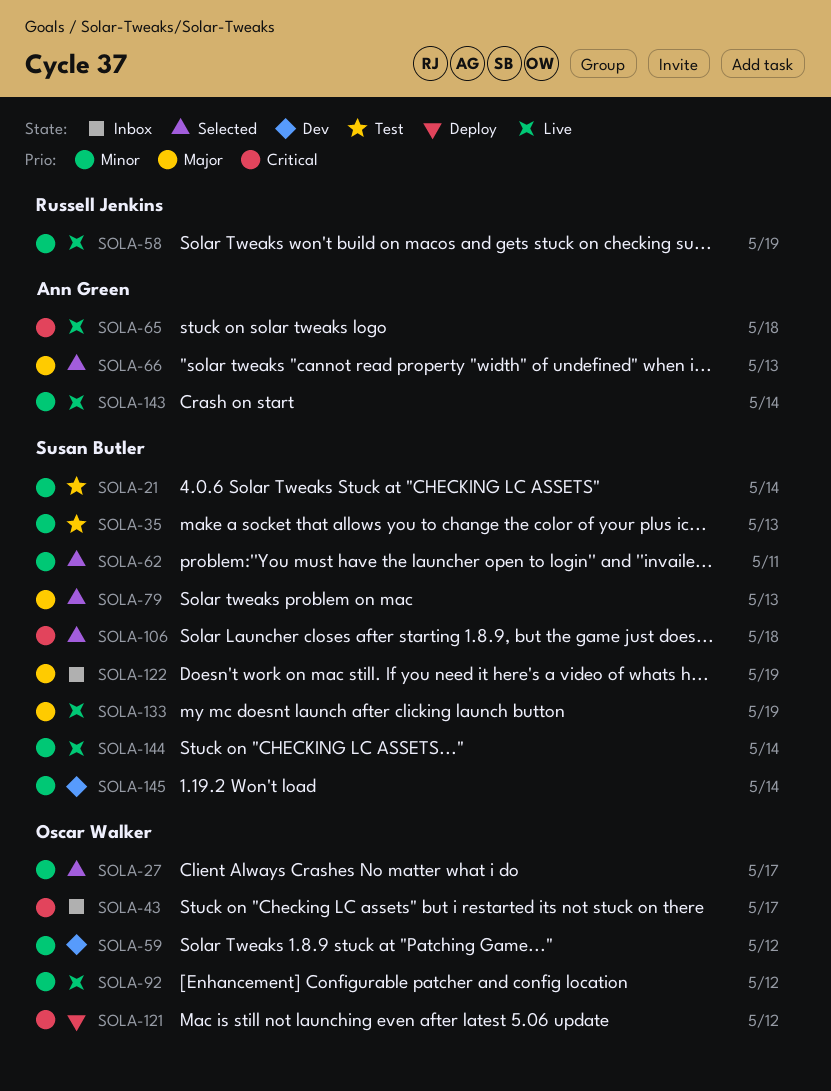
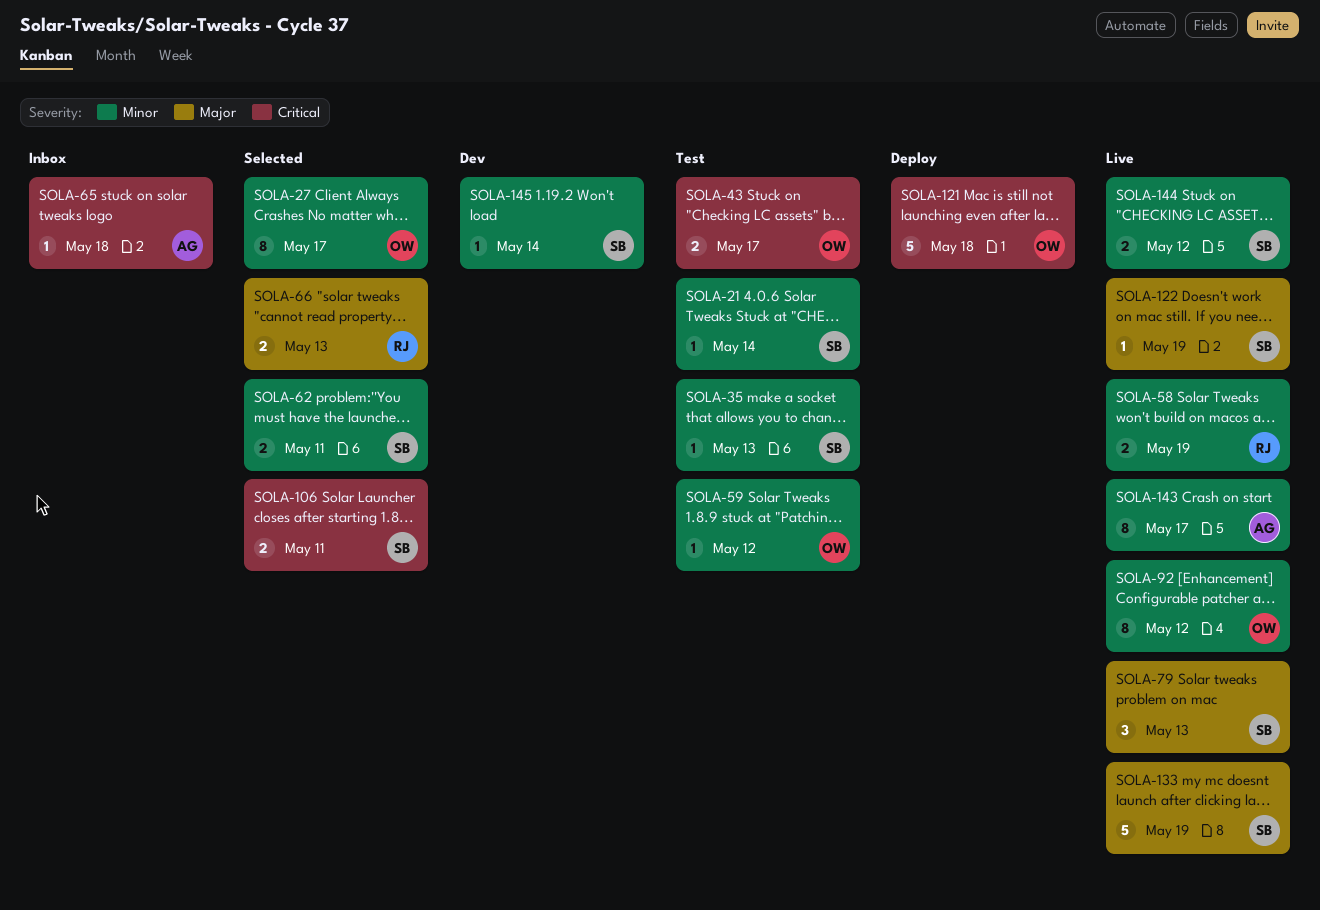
SOLA-43, status: Inbox -> Test
SOLA-59, status: Dev -> Test
SOLA-65, status: Live -> Inbox
SOLA-66, owner: Ann Green -> Russell Jenkins
SOLA-79, status: Selected -> Live
SOLA-106, due: May 18 -> May 11
SOLA-121, due: May 12 -> May 18
SOLA-122, status: Inbox -> Live
SOLA-143, due: May 14 -> May 17
SOLA-144, due: May 14 -> May 12

